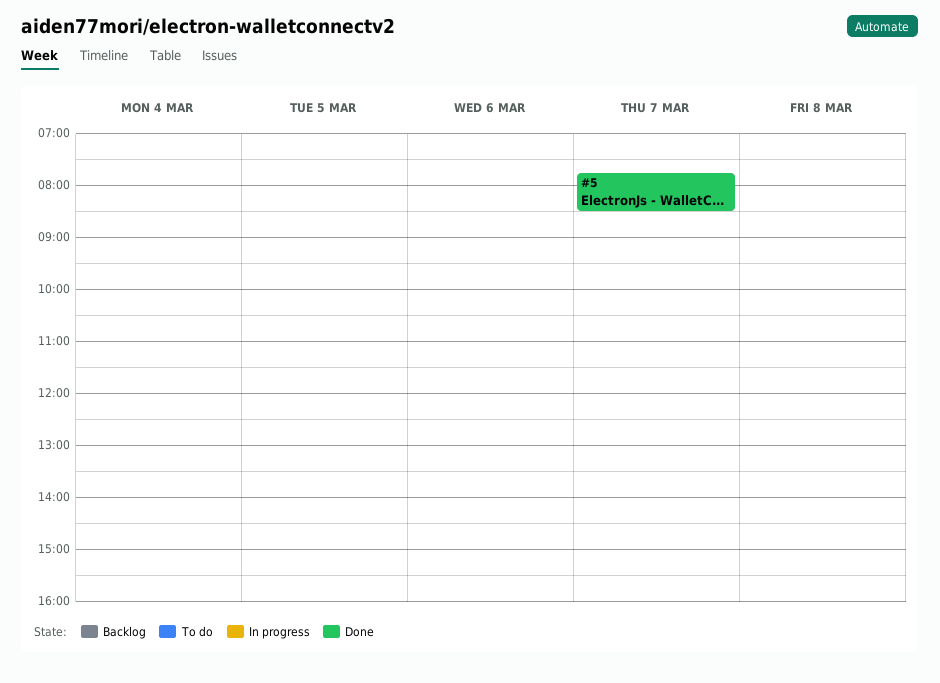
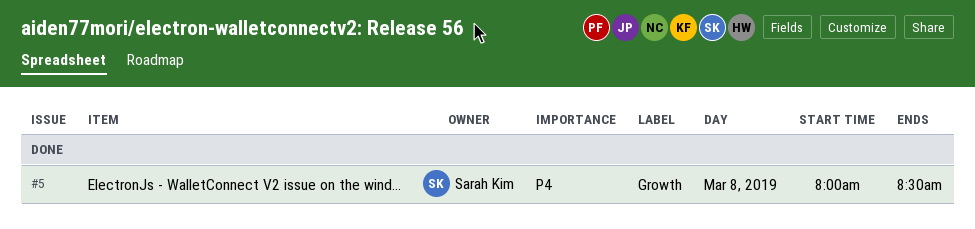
#5, day: Mar 7 -> Mar 8
#5, begins: 07:45 -> 08:00

